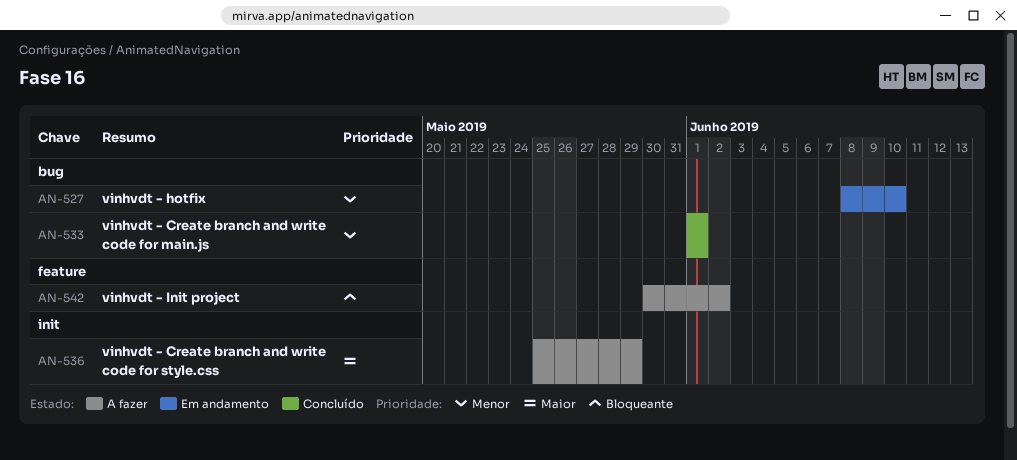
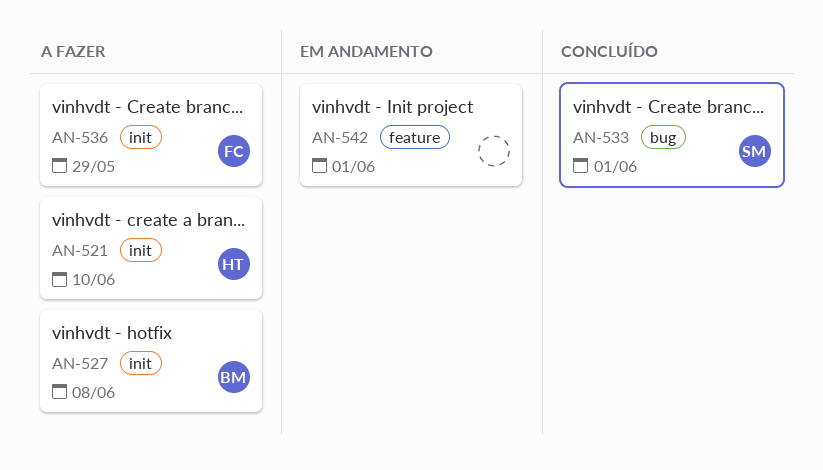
AN-521: none -> present
AN-527, status: Em andamento -> A fazer
AN-527, label: bug -> init
AN-527, due: Jun 10 -> Jun 8
AN-542, status: A fazer -> Em andamento
AN-542, due: Jun 2 -> Jun 1

